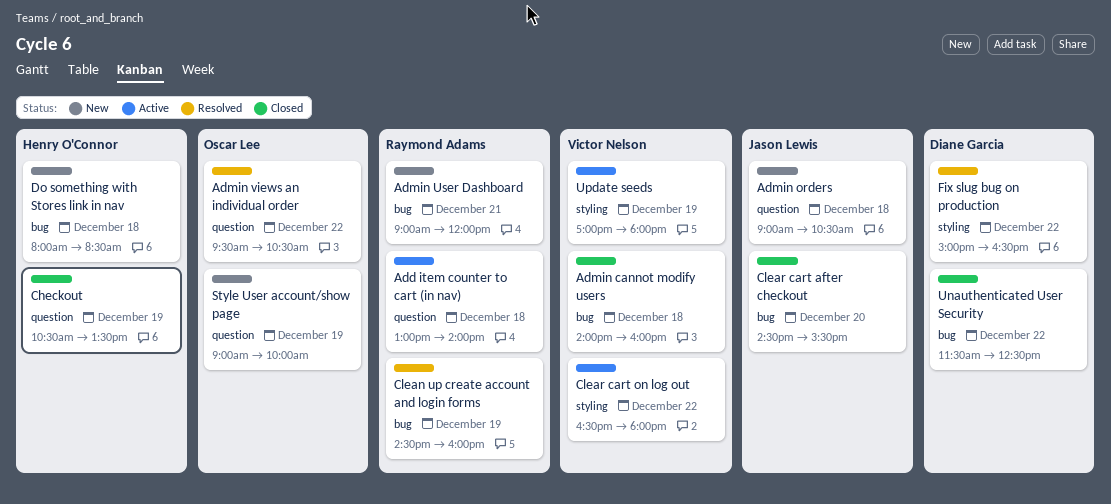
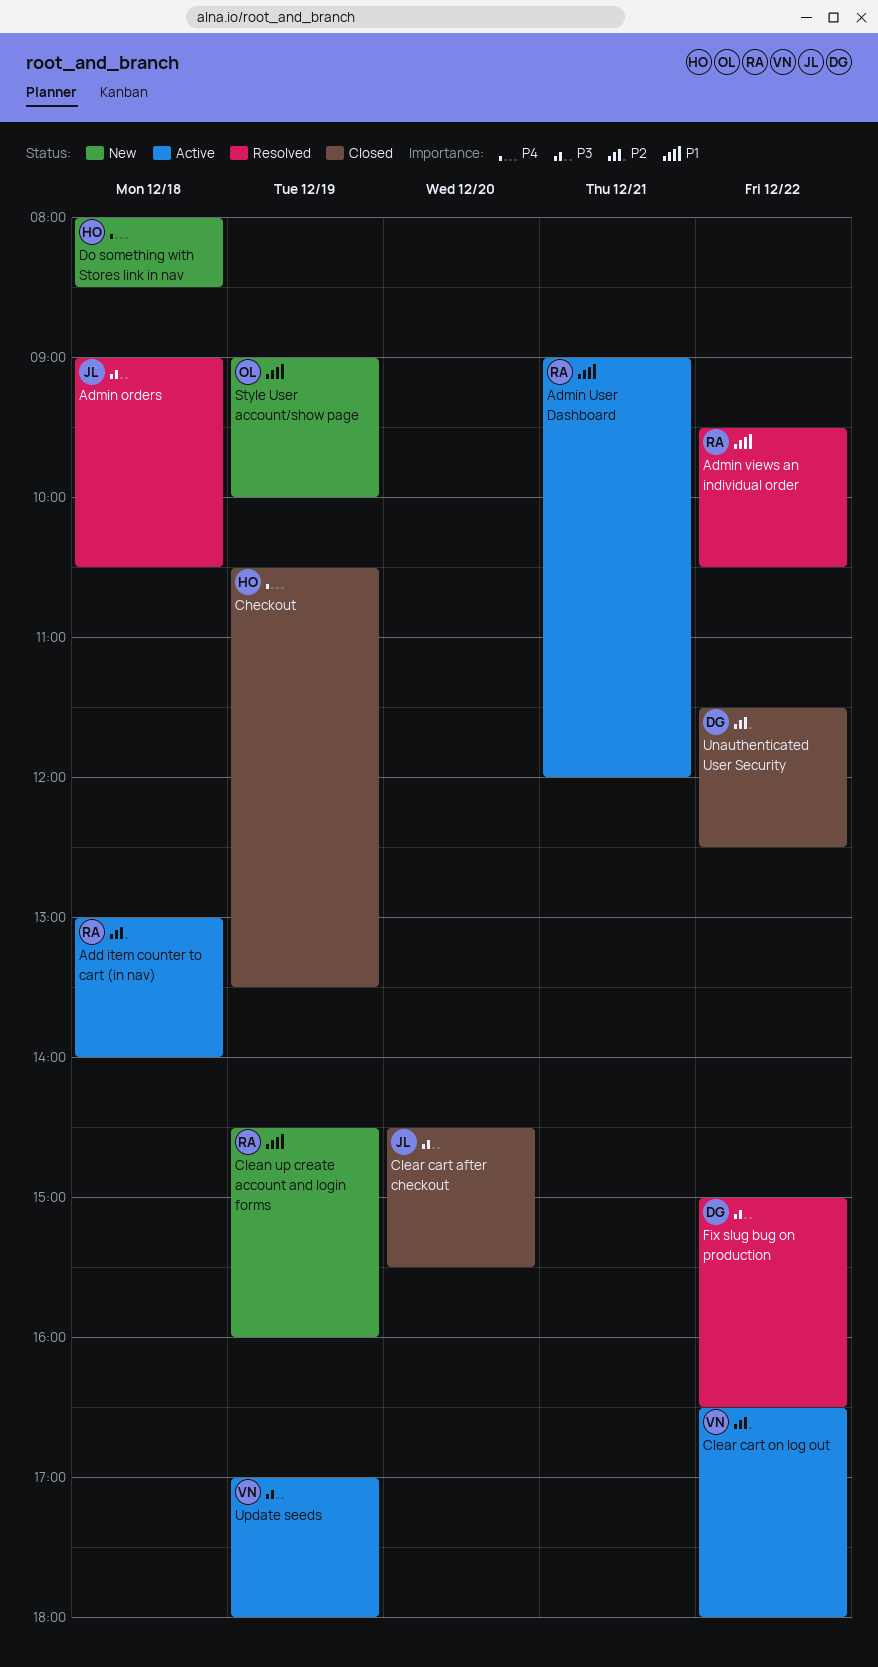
Admin cannot modify users: present -> none
Admin orders, status: New -> Resolved
Admin User Dashboard, status: New -> Active
Admin views an individual order, owner: Oscar Lee -> Raymond Adams
Clean up create account and login forms, status: Resolved -> New

